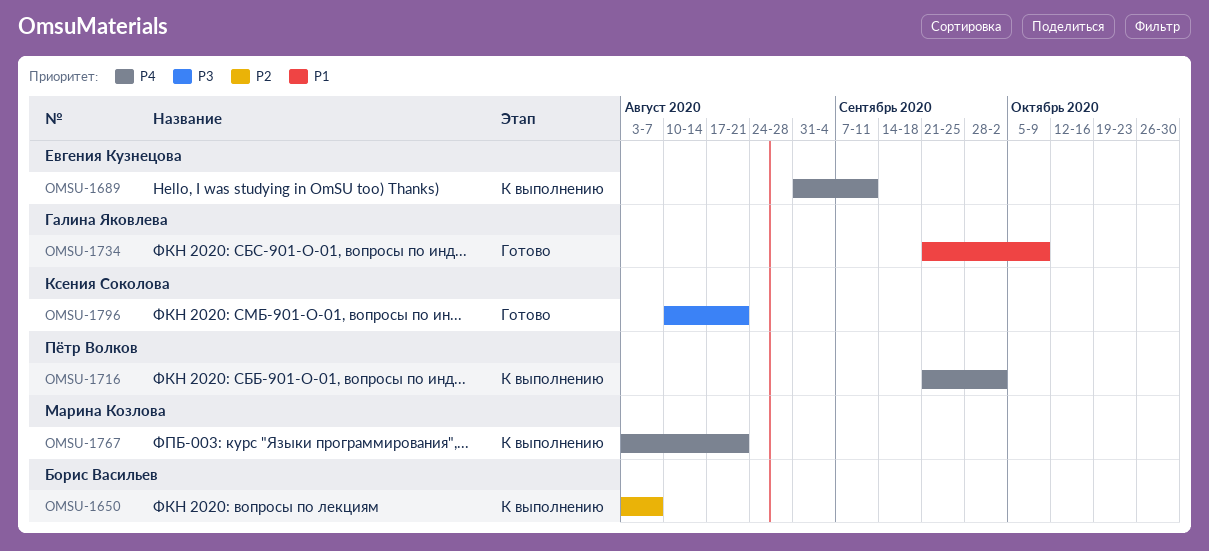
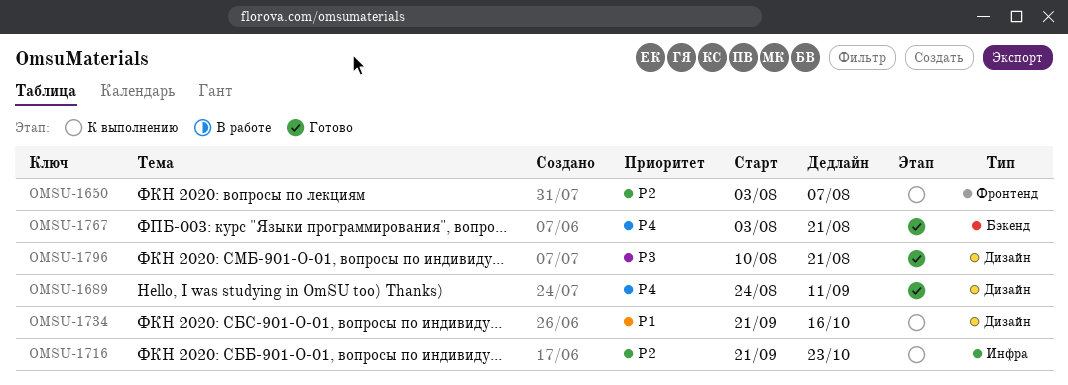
OMSU-1689, status: К выполнению -> Готово
OMSU-1689, start: Aug 31 -> Aug 24
OMSU-1716, priority: P4 -> P2
OMSU-1716, due: Oct 2 -> Oct 23
OMSU-1734, status: Готово -> К выполнению
OMSU-1734, due: Oct 9 -> Oct 16
OMSU-1767, status: К выполнению -> Готово

